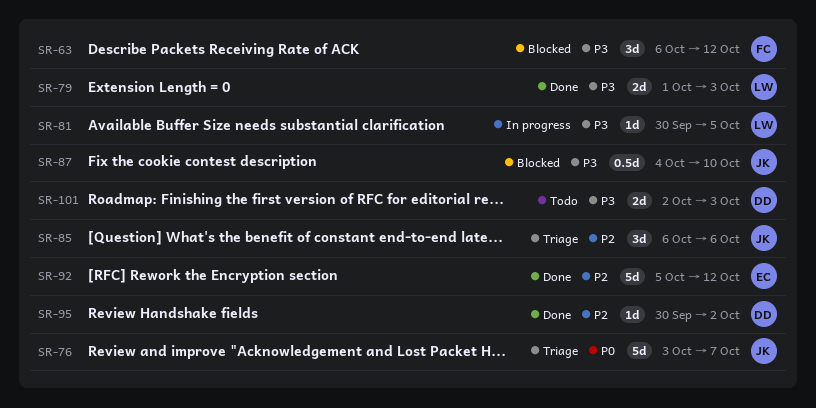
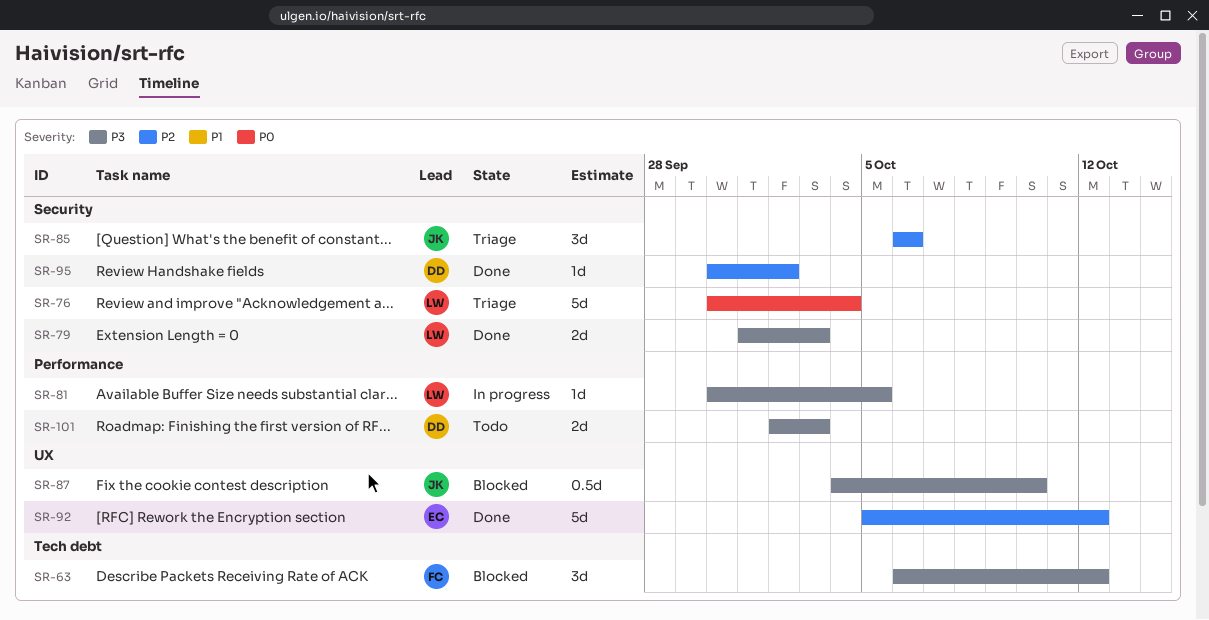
SR-76, owner: JK -> LW
SR-76, start: Oct 3 -> Sep 30
SR-76, due: Oct 7 -> Oct 4

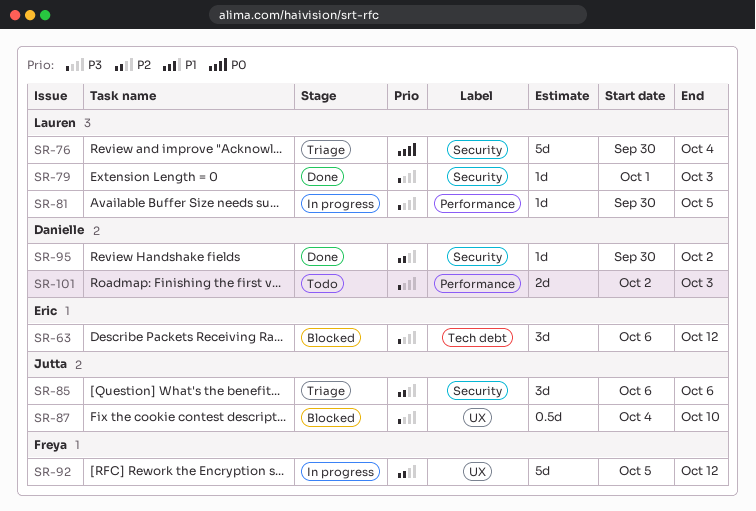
SR-63, owner: Freya -> Eric
SR-79, estimate: 2d -> 1d
SR-92, status: Done -> In progress
SR-92, owner: Eric -> Freya

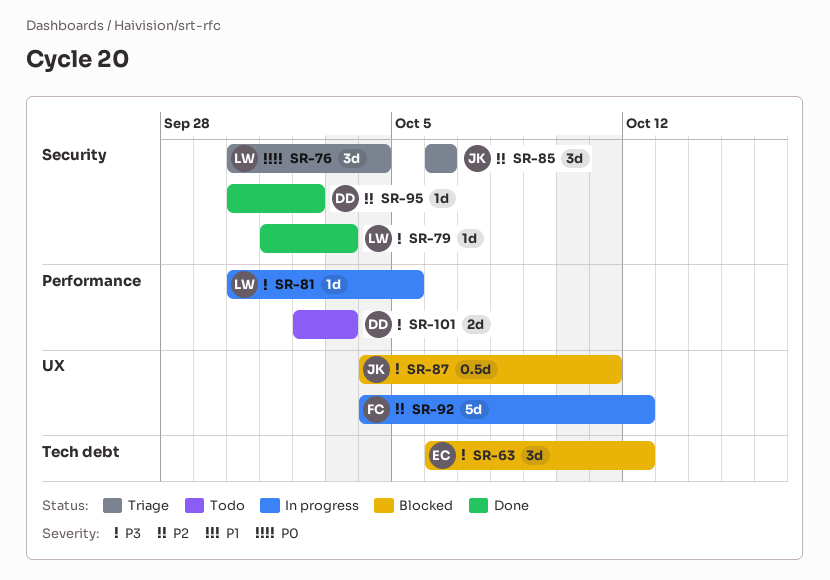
SR-76, estimate: 5d -> 3d
SR-87, due: Oct 10 -> Oct 11
SR-92, start: Oct 5 -> Oct 4

